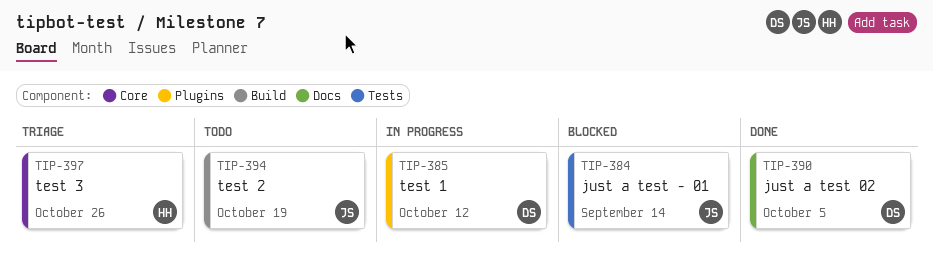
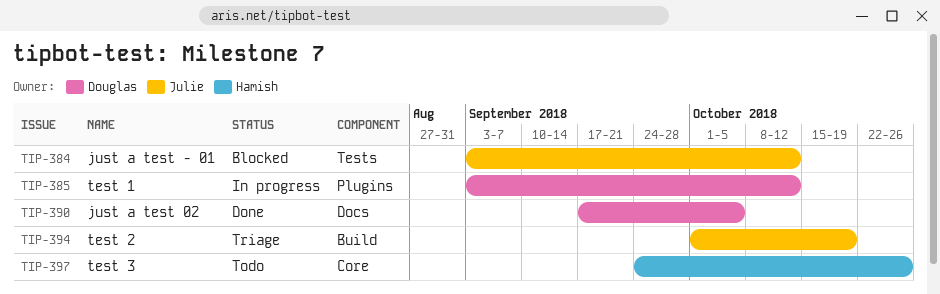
TIP-384, due: Sep 14 -> Oct 12
TIP-394, status: Todo -> Triage
TIP-397, status: Triage -> Todo

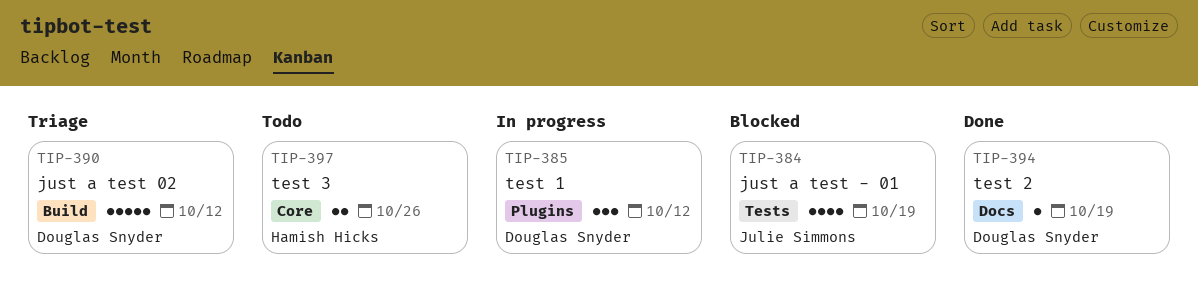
TIP-384, due: Oct 12 -> Oct 19
TIP-390, status: Done -> Triage
TIP-390, label: Docs -> Build
TIP-390, due: Oct 5 -> Oct 12
TIP-394, status: Triage -> Done
TIP-394, owner: Julie Simmons -> Douglas Snyder
TIP-394, label: Build -> Docs

